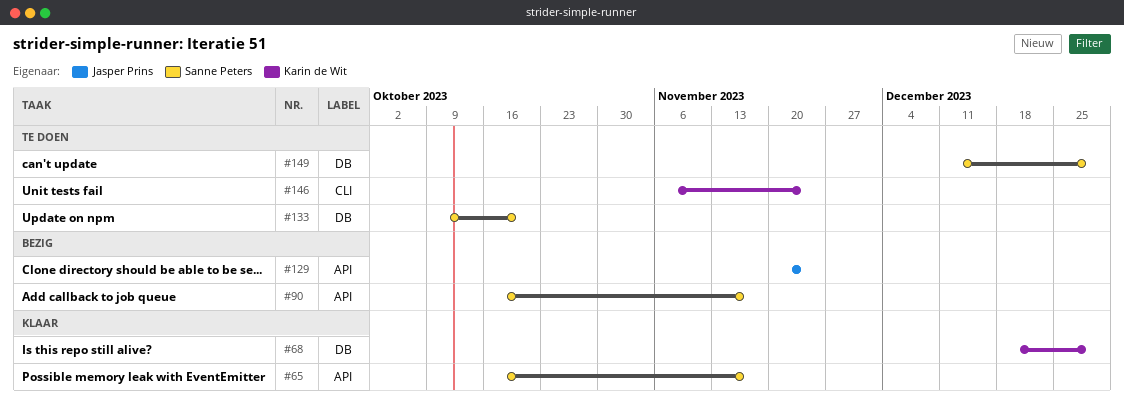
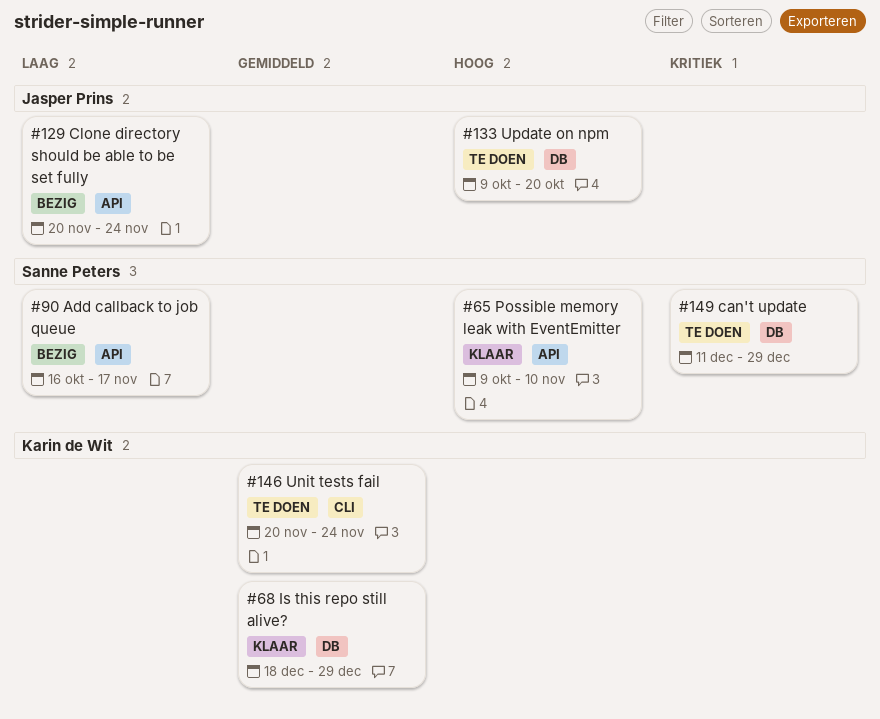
#65, start: Oct 16 -> Oct 9
#65, due: Nov 17 -> Nov 10
#133, owner: Sanne Peters -> Jasper Prins
#146, start: Nov 6 -> Nov 20

